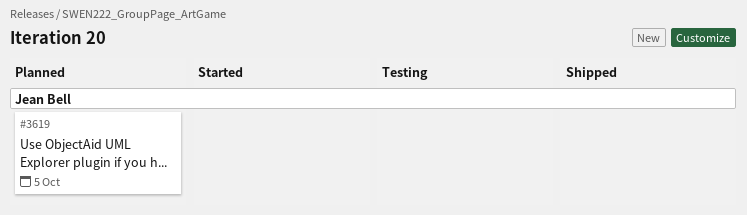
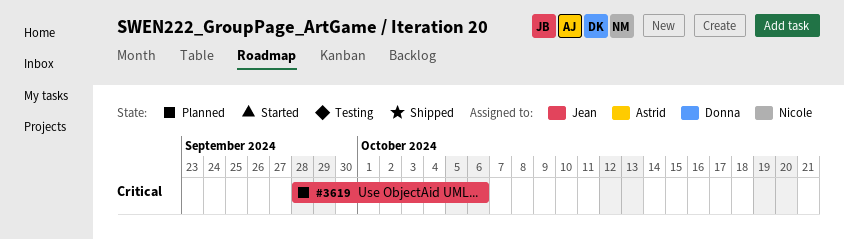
#3619, due: Oct 5 -> Oct 6

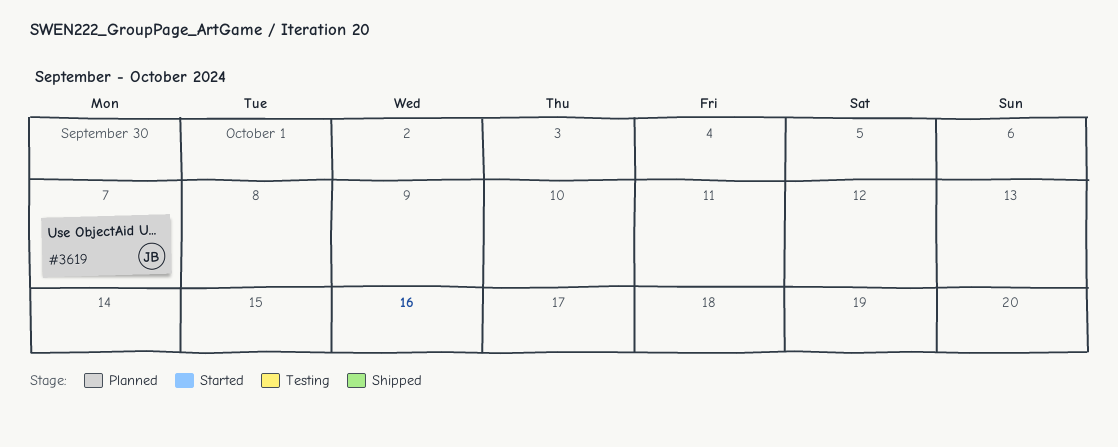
#3619, due: Oct 6 -> Oct 7

